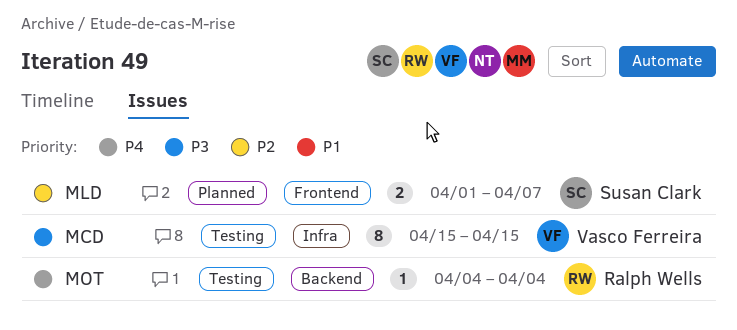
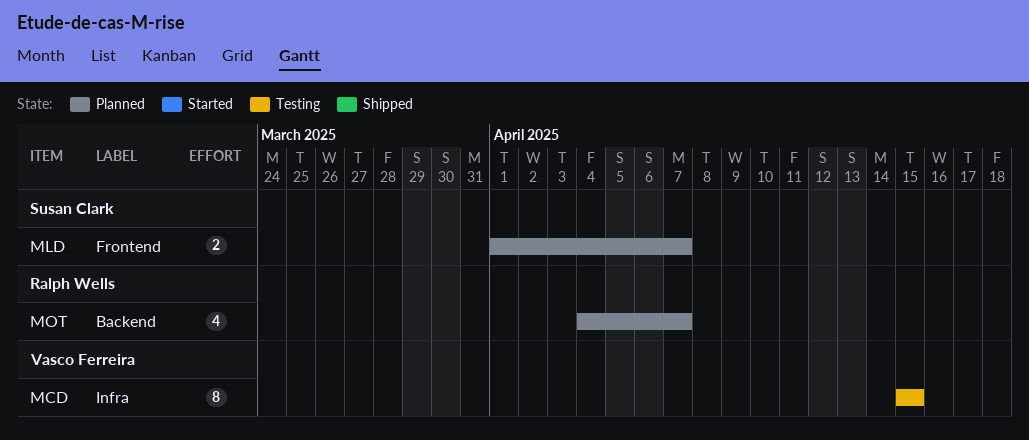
MOT, status: Testing -> Planned
MOT, estimate: 1 -> 4
MOT, due: Apr 4 -> Apr 7

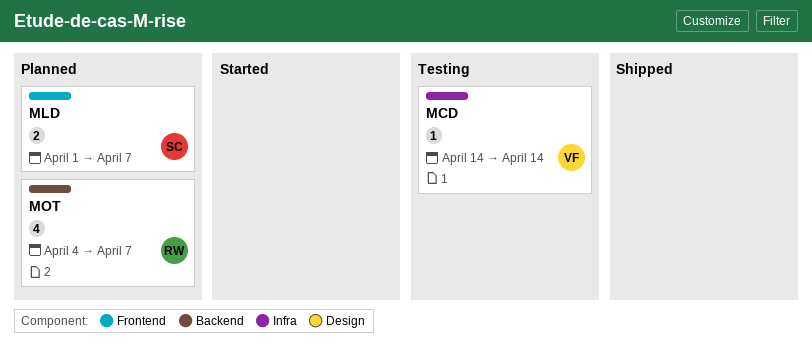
MCD, estimate: 8 -> 1
MCD, start: Apr 15 -> Apr 14
MCD, due: Apr 15 -> Apr 14

